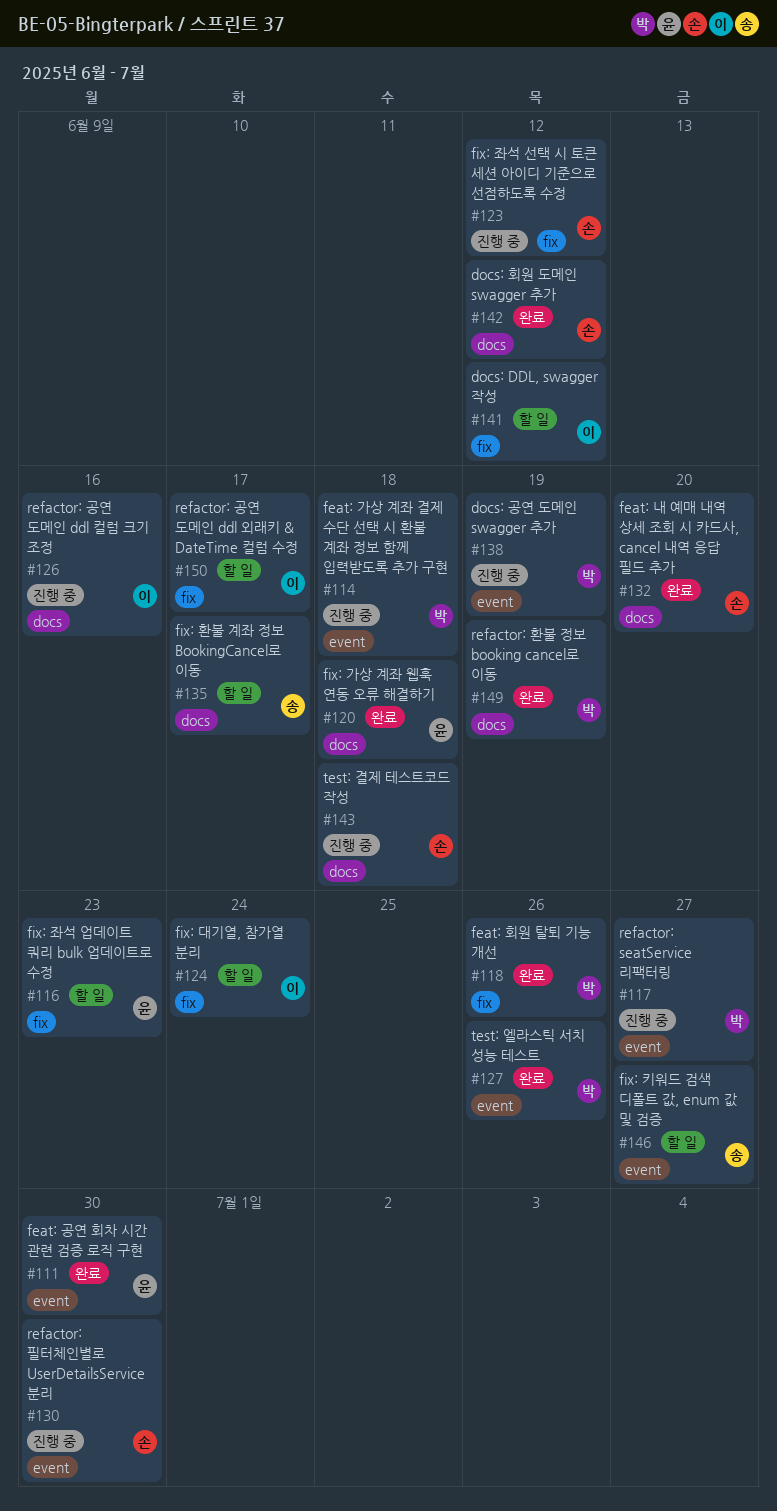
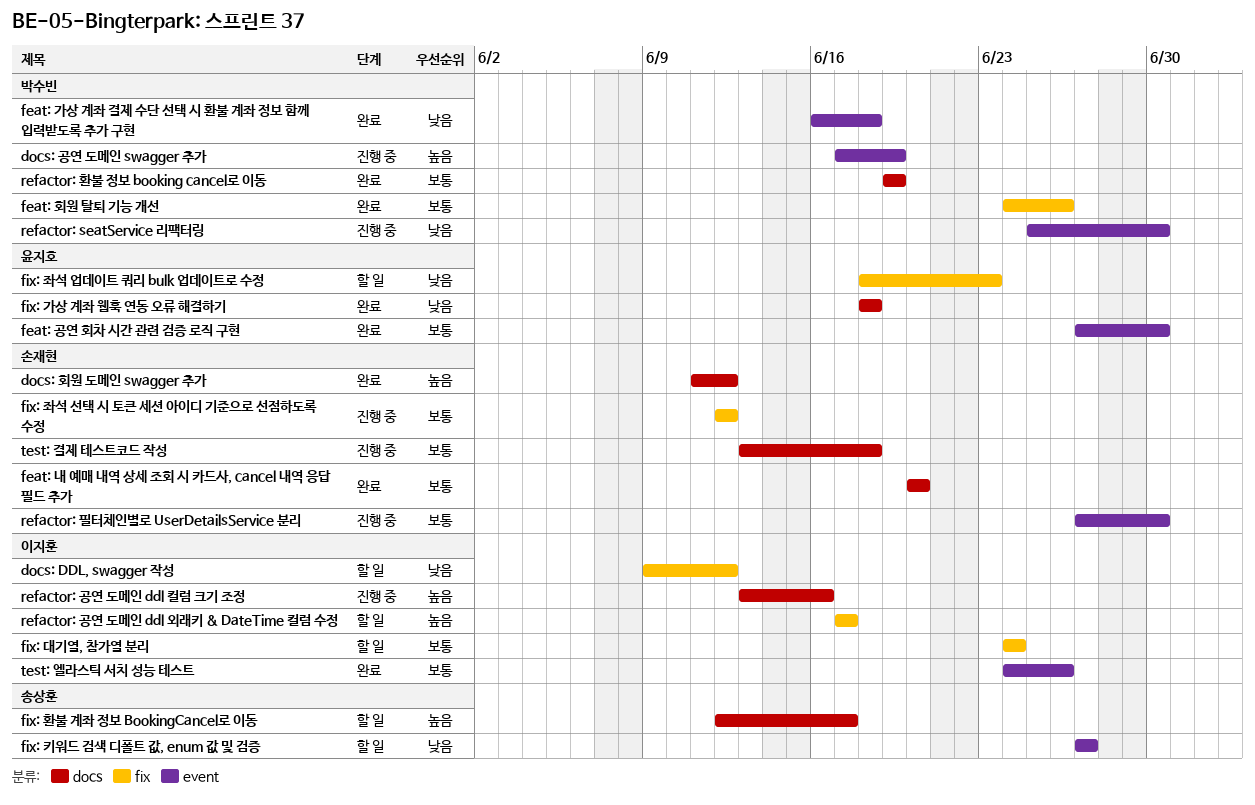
feat: 가상 계좌 결제 수단 선택 시 환불 계좌 정보 함께 입력받도록 추가 구현, status: 진행 중 -> 완료
refactor: seatService 리팩터링, due: Jun 27 -> Jun 30
test: 엘라스틱 서치 성능 테스트, owner: 박수빈 -> 이지훈

